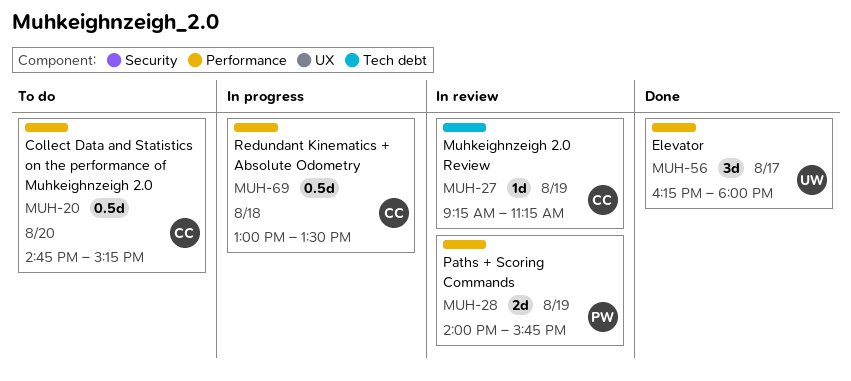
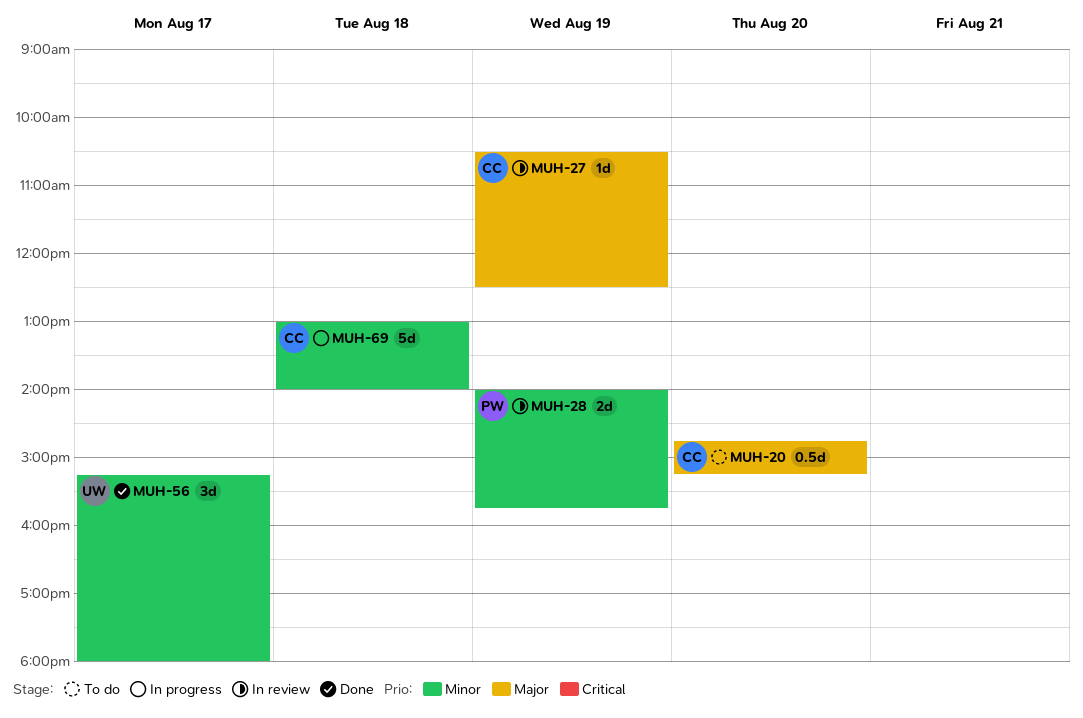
MUH-27, begins: 09:15 -> 10:30
MUH-27, ends: 11:15 -> 12:30
MUH-56, begins: 16:15 -> 15:15
MUH-69, estimate: 0.5d -> 5d
MUH-69, ends: 13:30 -> 14:00

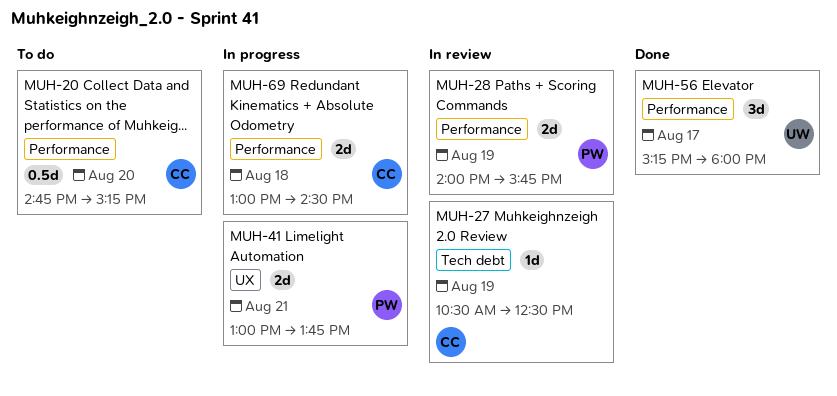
MUH-41: none -> present
MUH-69, estimate: 5d -> 2d
MUH-69, ends: 14:00 -> 14:30

